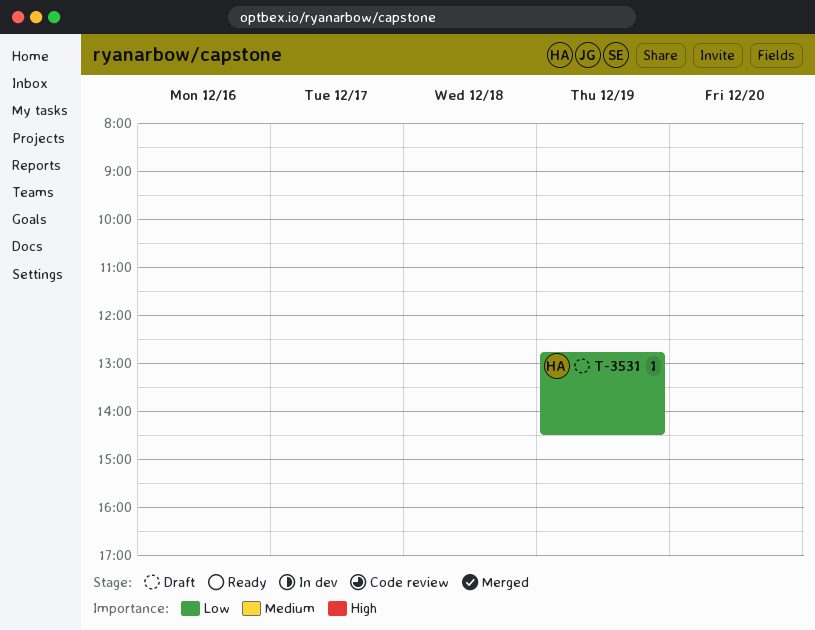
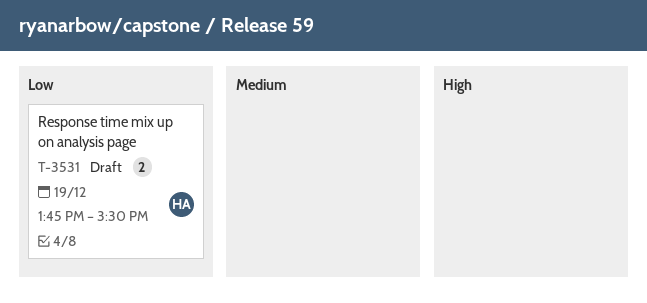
T-3531, estimate: 1 -> 2
T-3531, begins: 12:45 -> 13:45
T-3531, ends: 14:30 -> 15:30

